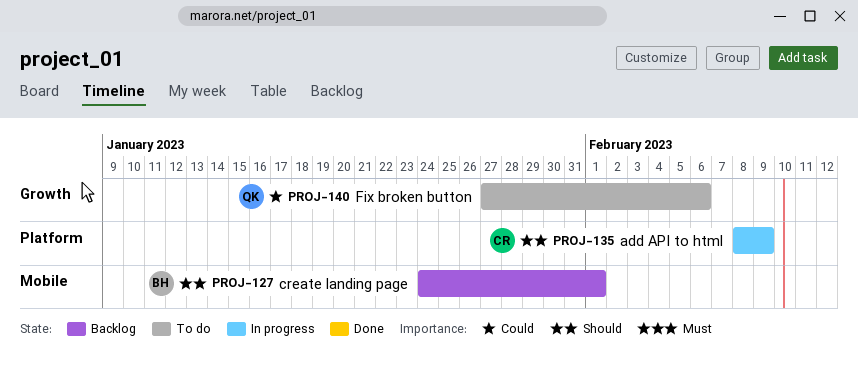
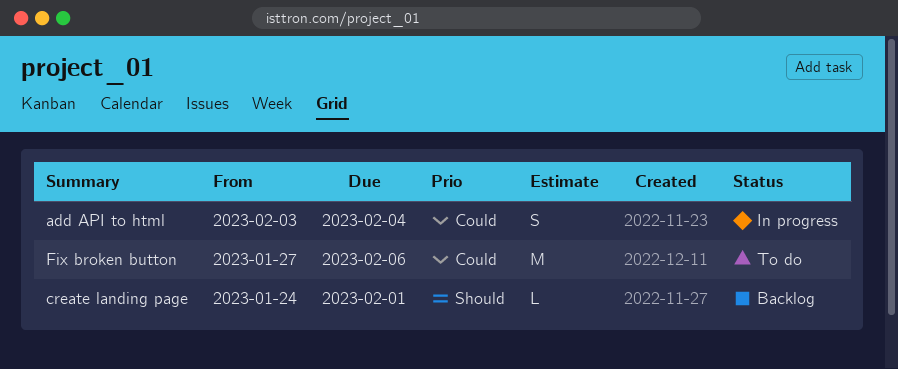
add API to html, priority: Should -> Could
add API to html, start: Feb 8 -> Feb 3
add API to html, due: Feb 9 -> Feb 4

